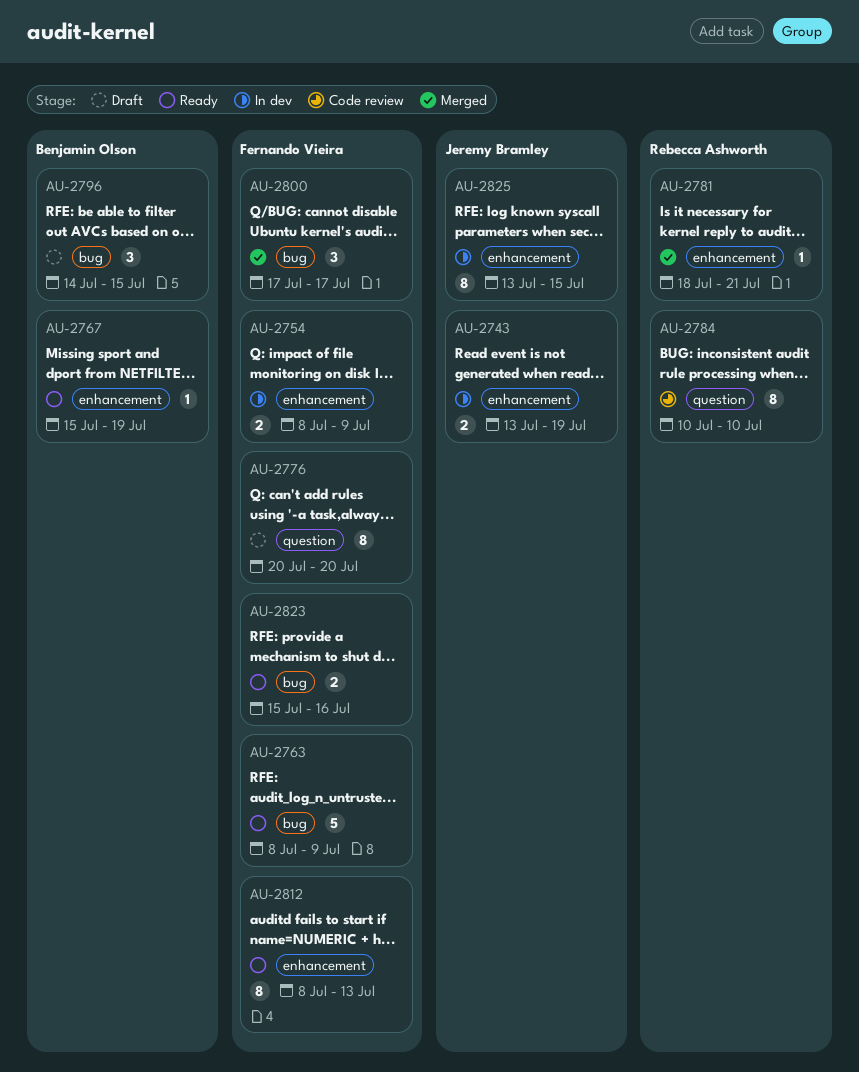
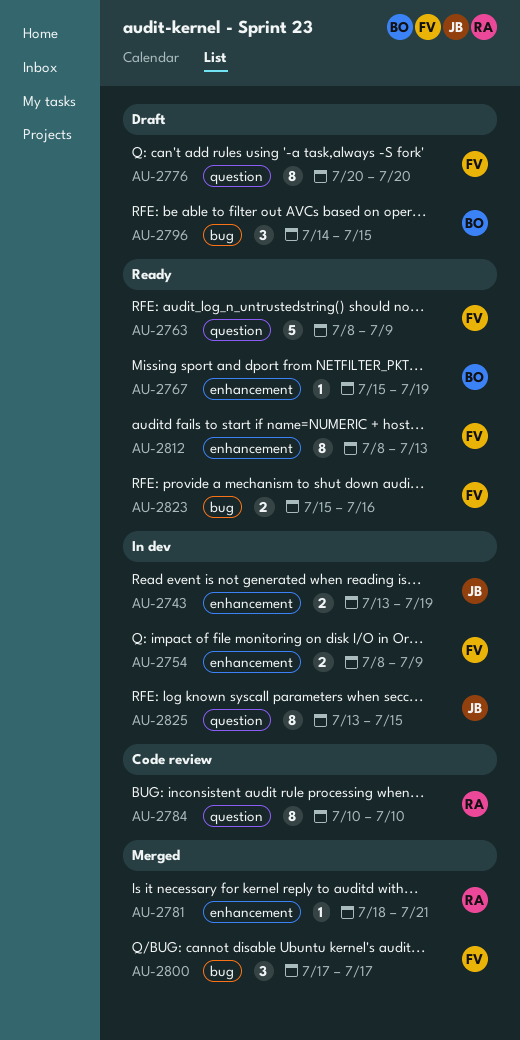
AU-2763, label: bug -> question
AU-2825, label: enhancement -> question

